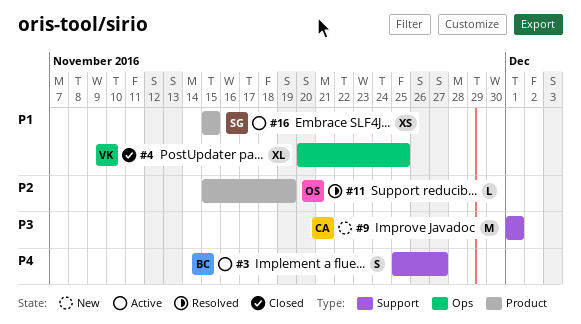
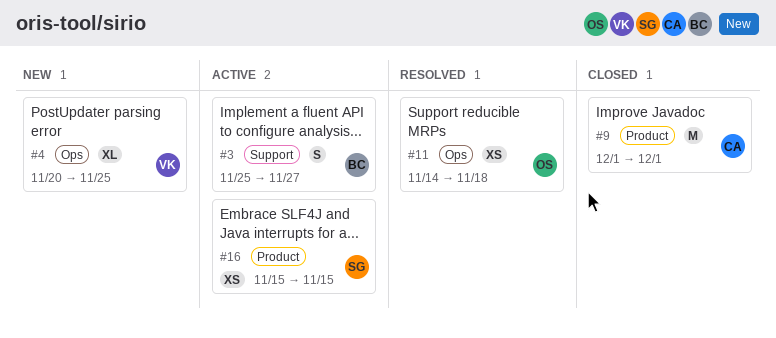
#4, status: Closed -> New
#9, status: New -> Closed
#9, label: Support -> Product
#11, label: Product -> Ops
#11, estimate: L -> XS
#11, start: Nov 15 -> Nov 14
#11, due: Nov 19 -> Nov 18

